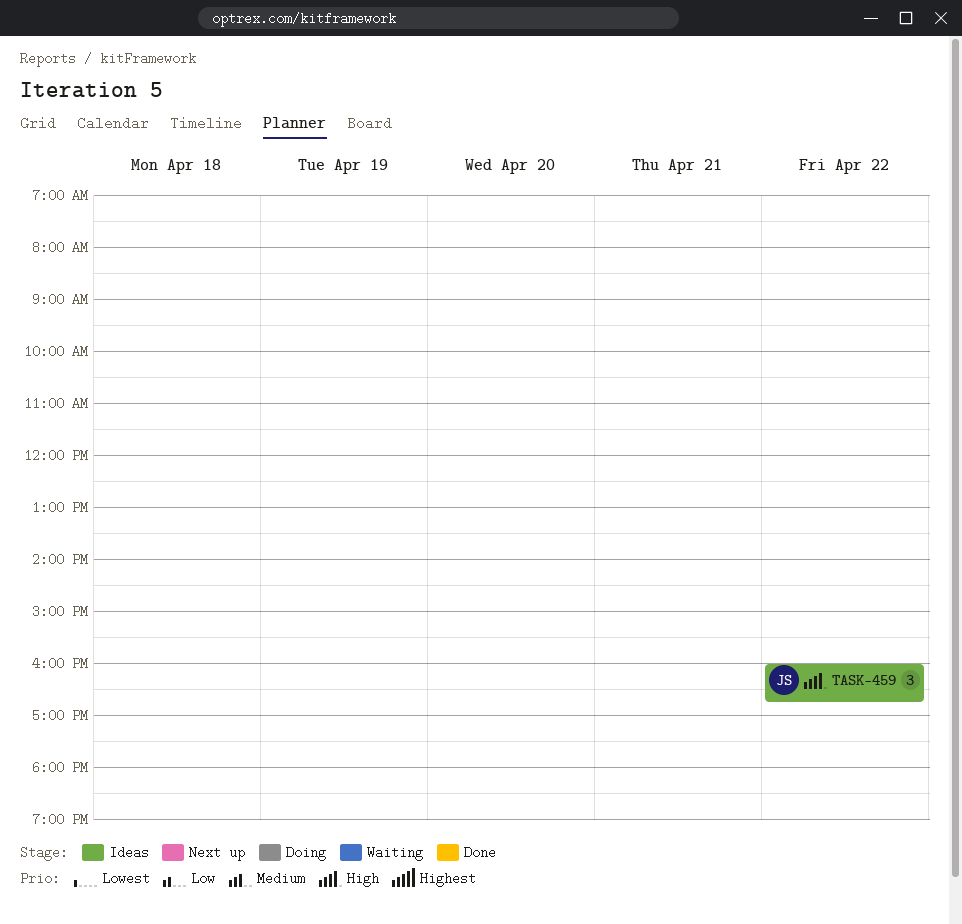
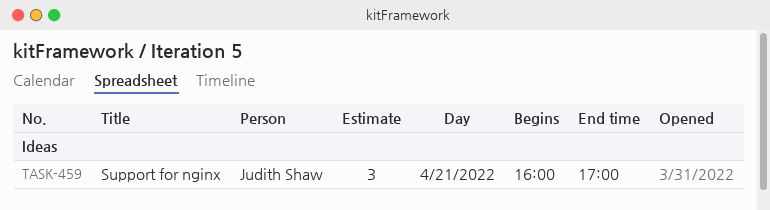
TASK-459, day: Apr 22 -> Apr 21
TASK-459, ends: 16:45 -> 17:00

